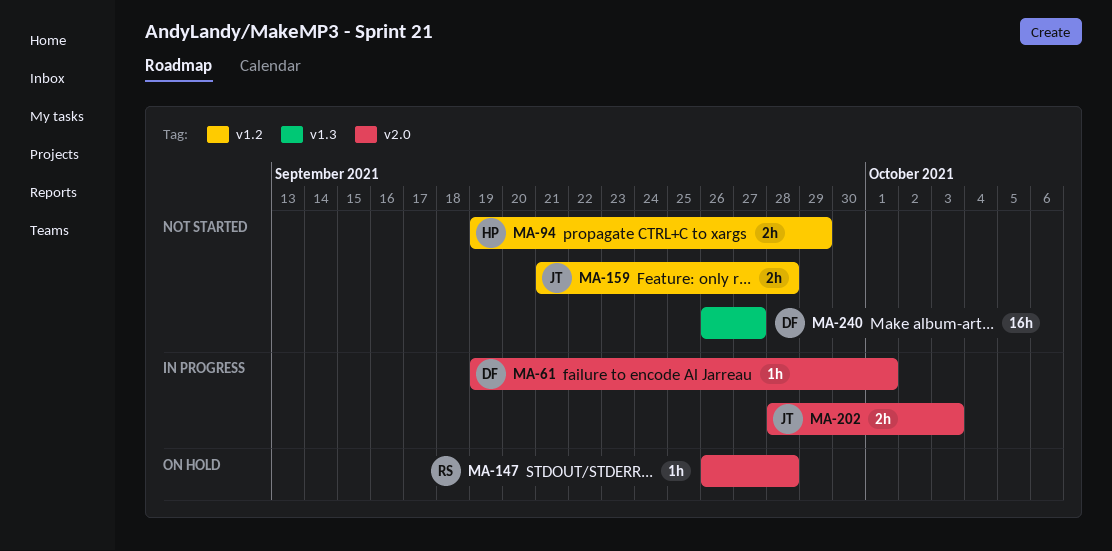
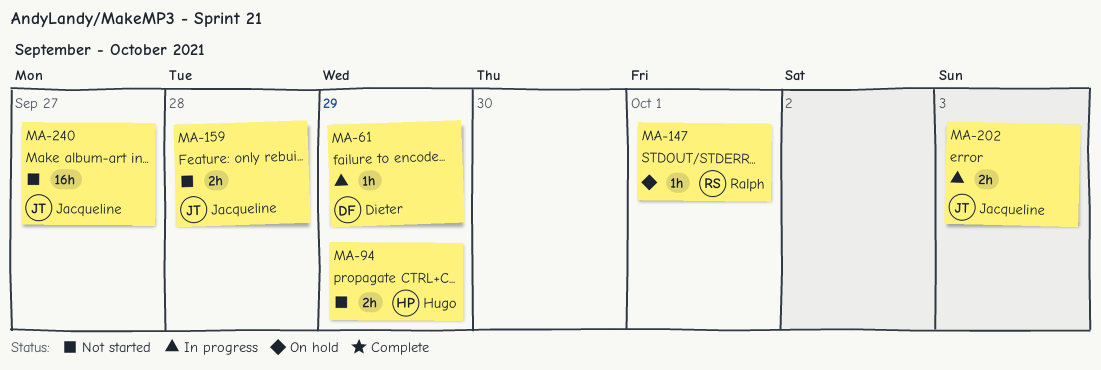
MA-61, due: Oct 1 -> Sep 29
MA-147, due: Sep 28 -> Oct 1
MA-240, owner: Dieter -> Jacqueline

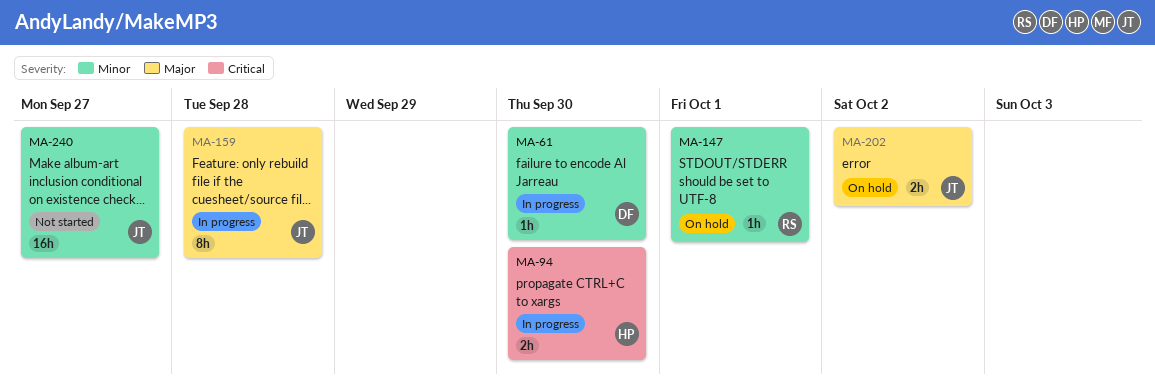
MA-61, due: Sep 29 -> Sep 30
MA-94, status: Not started -> In progress
MA-94, due: Sep 29 -> Sep 30
MA-159, status: Not started -> In progress
MA-159, estimate: 2h -> 8h
MA-202, status: In progress -> On hold
MA-202, due: Oct 3 -> Oct 2

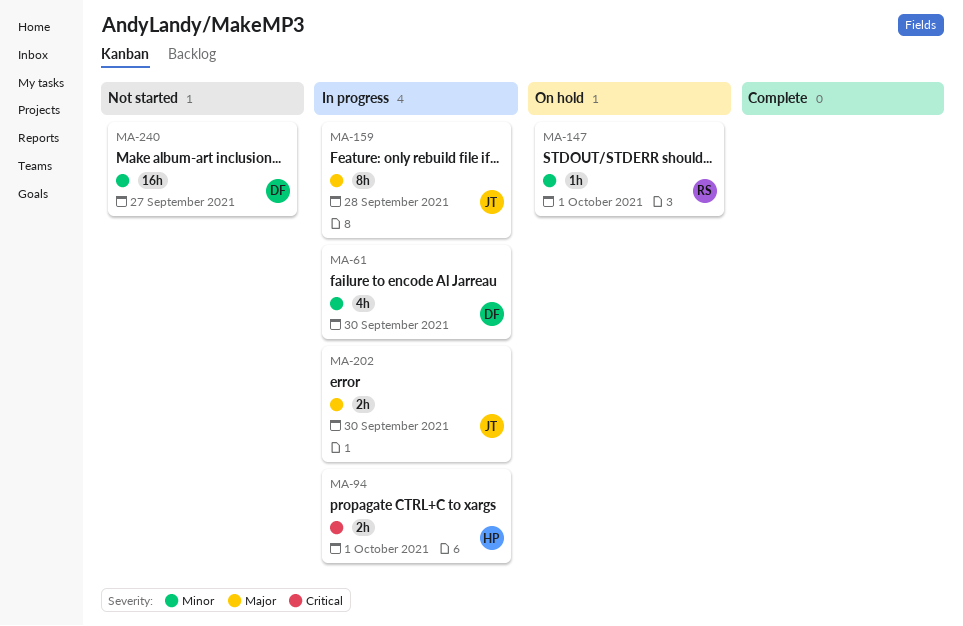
MA-61, estimate: 1h -> 4h
MA-94, due: Sep 30 -> Oct 1
MA-202, status: On hold -> In progress
MA-202, due: Oct 2 -> Sep 30
MA-240, owner: JT -> DF

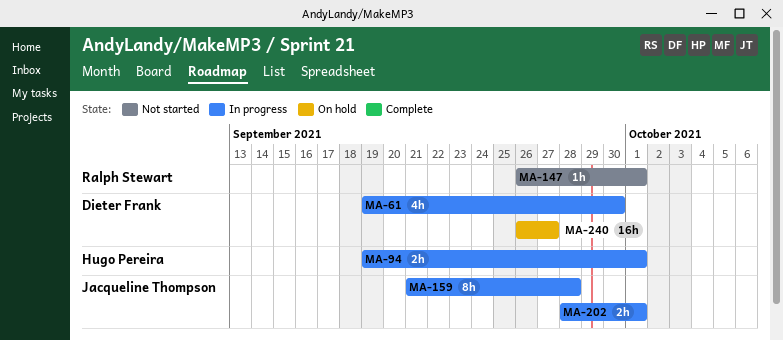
MA-147, status: On hold -> Not started
MA-202, due: Sep 30 -> Oct 1
MA-240, status: Not started -> On hold

